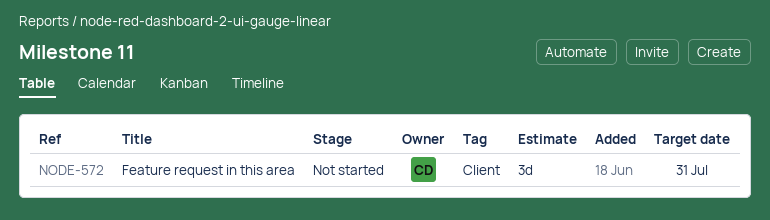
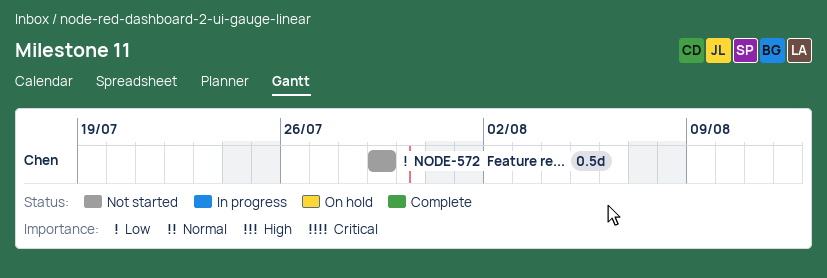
NODE-572, estimate: 3d -> 0.5d
NODE-572, due: Jul 31 -> Jul 29

